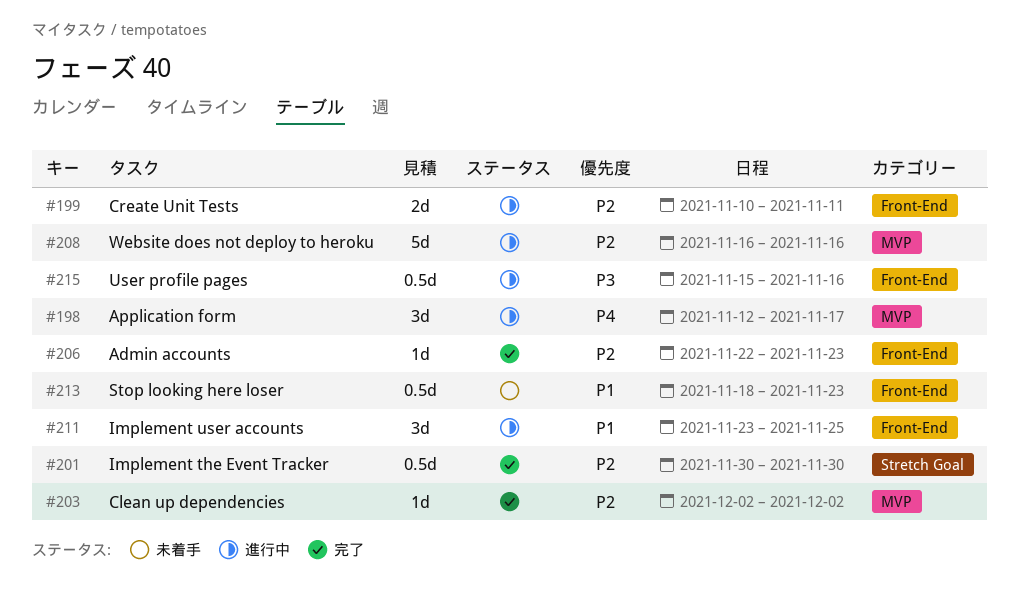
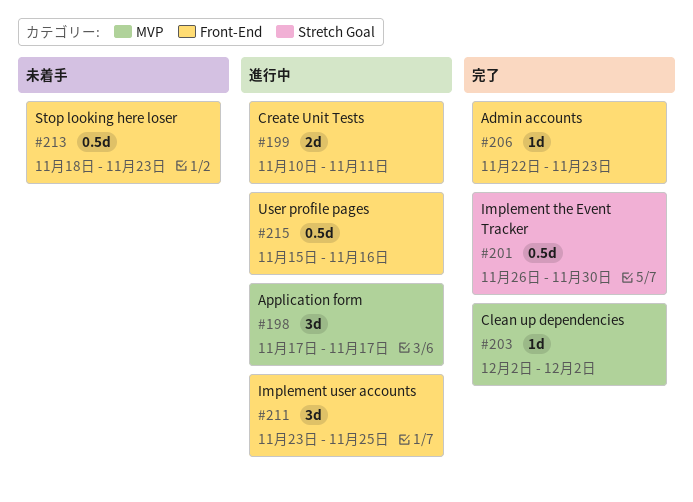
#198, start: Nov 12 -> Nov 17
#201, start: Nov 30 -> Nov 26
#208: present -> none

